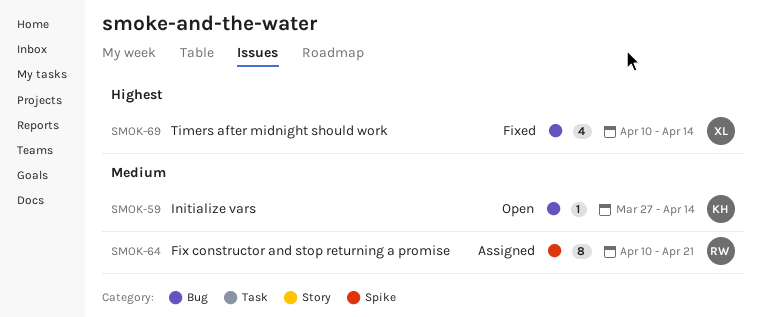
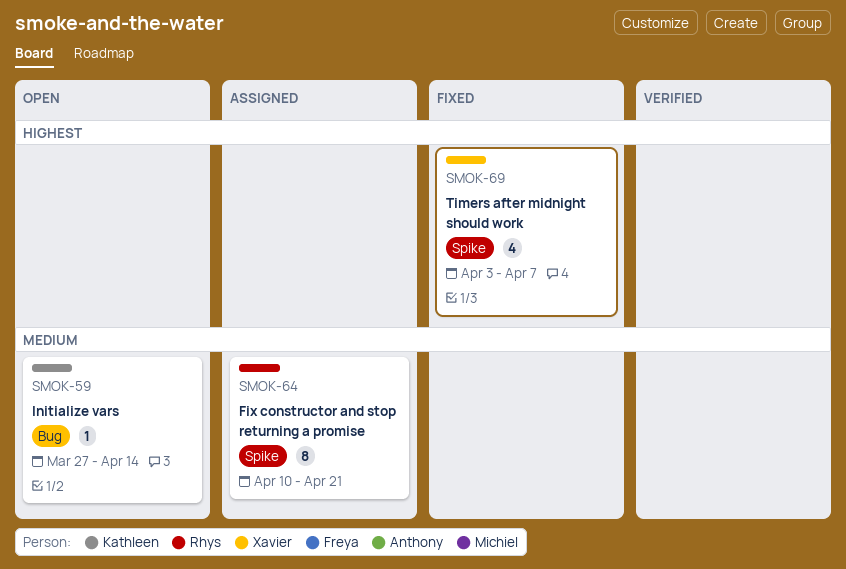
SMOK-69, label: Bug -> Spike
SMOK-69, start: Apr 10 -> Apr 3
SMOK-69, due: Apr 14 -> Apr 7

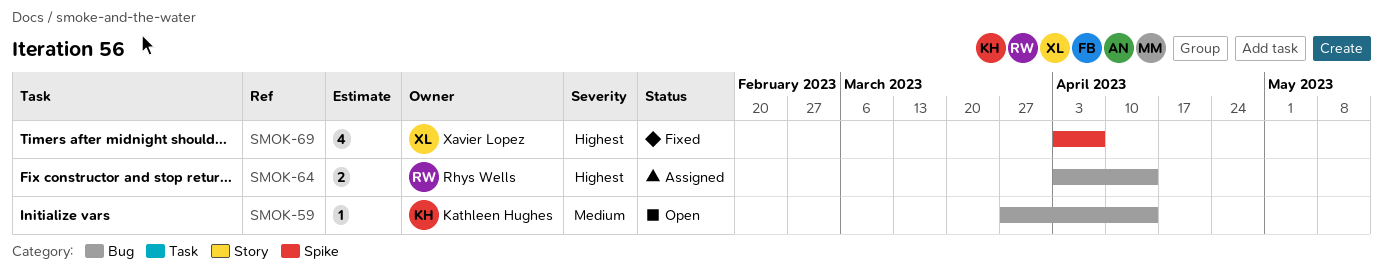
SMOK-64, priority: Medium -> Highest
SMOK-64, label: Spike -> Bug
SMOK-64, estimate: 8 -> 2
SMOK-64, start: Apr 10 -> Apr 3
SMOK-64, due: Apr 21 -> Apr 14

